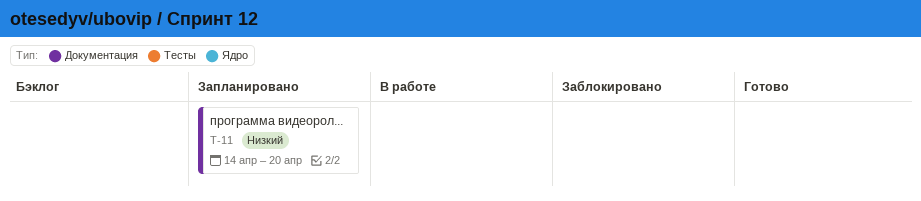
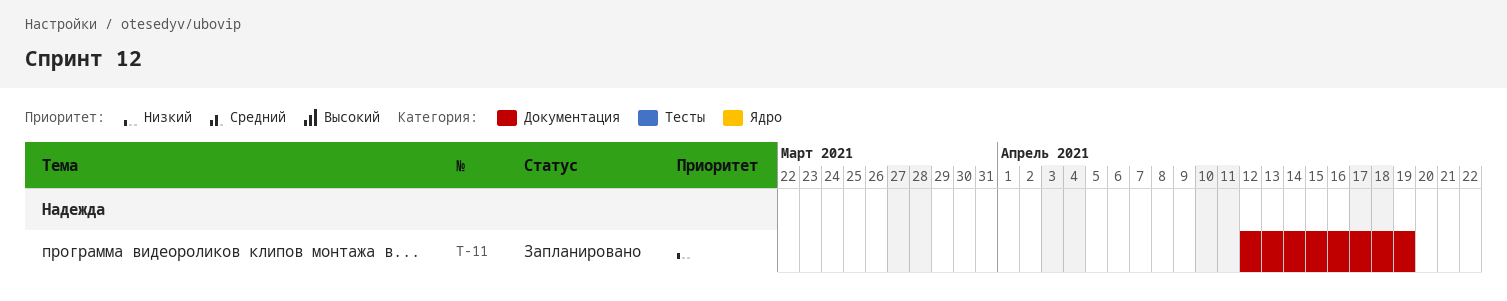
T-11, start: Apr 14 -> Apr 12
T-11, due: Apr 20 -> Apr 19

